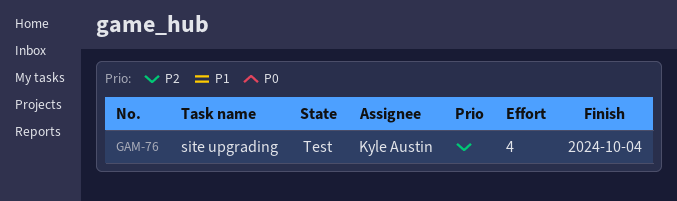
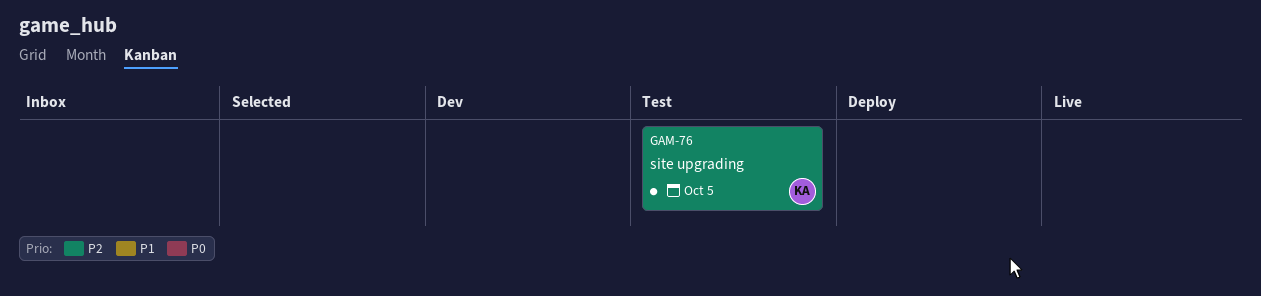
GAM-76, estimate: 4 -> 1
GAM-76, due: Oct 4 -> Oct 5

